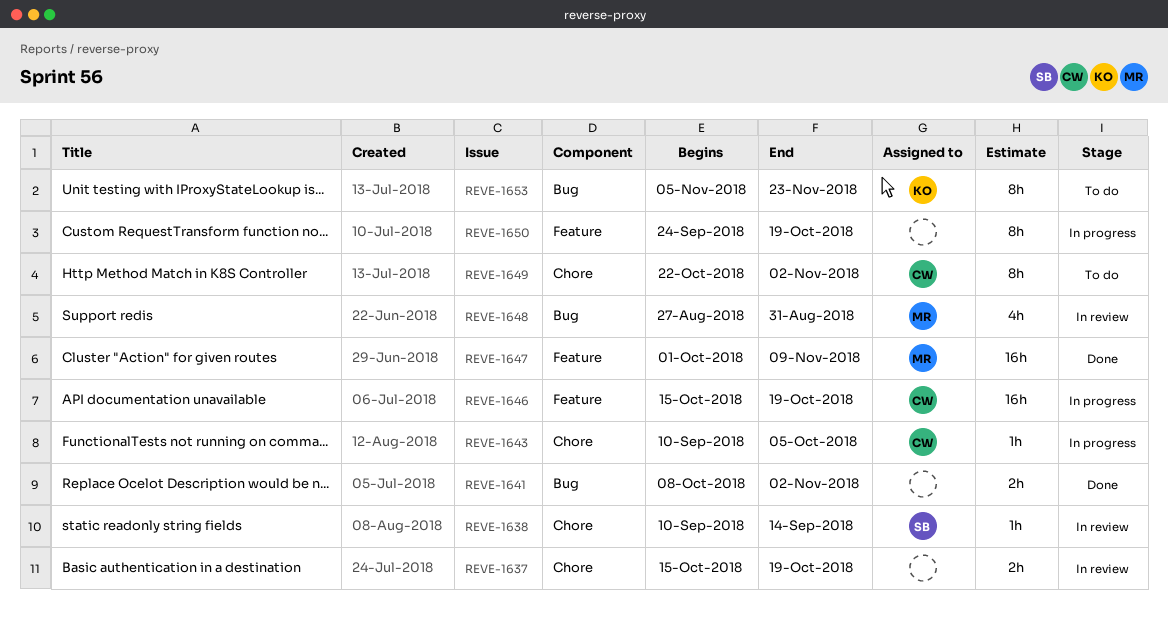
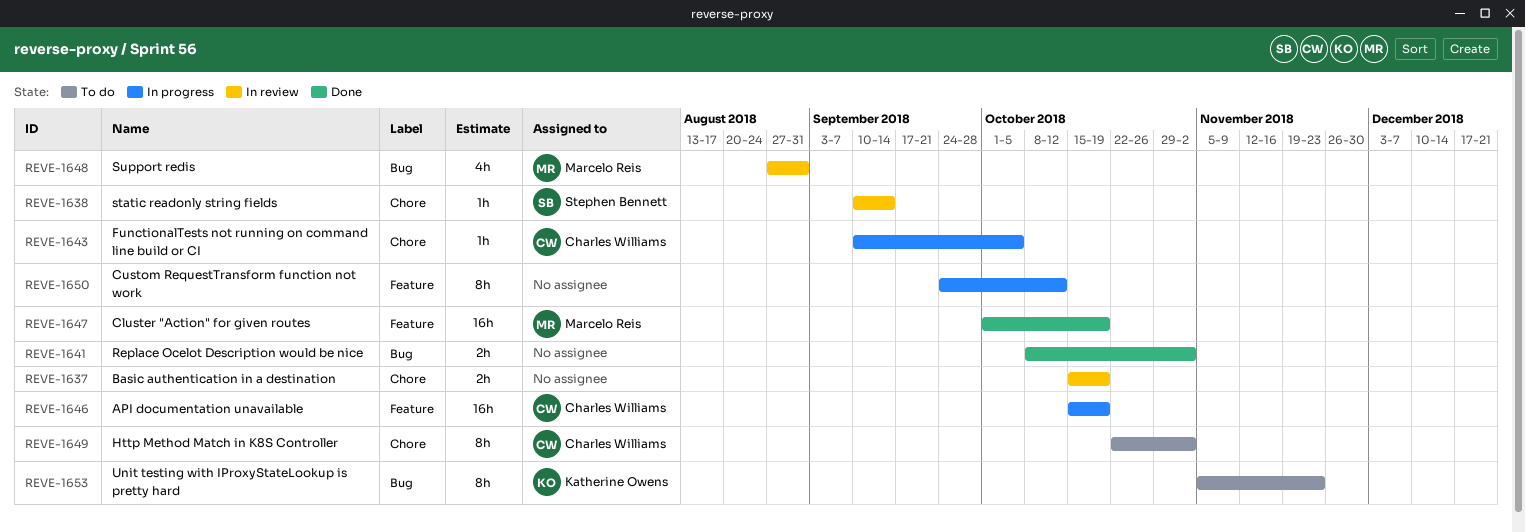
REVE-1647, due: Nov 9 -> Oct 19
REVE-1650, due: Oct 19 -> Oct 12

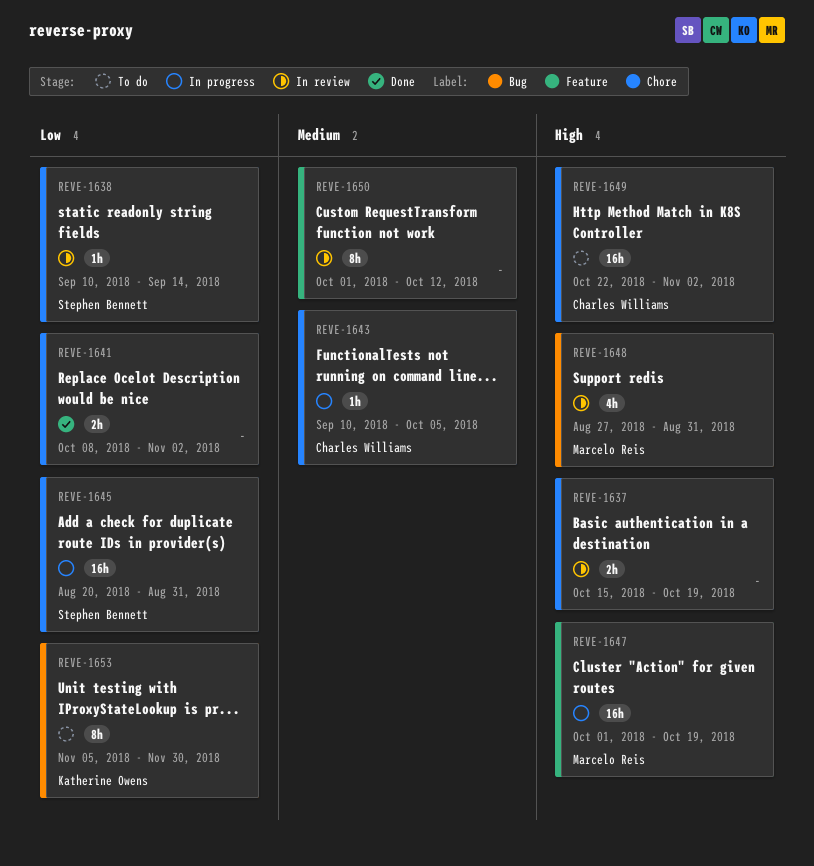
REVE-1641, label: Bug -> Chore
REVE-1645: none -> present
REVE-1646: present -> none
REVE-1647, status: Done -> In progress
REVE-1649, estimate: 8h -> 16h
REVE-1650, status: In progress -> In review
REVE-1650, start: Sep 24 -> Oct 1
REVE-1653, due: Nov 23 -> Nov 30

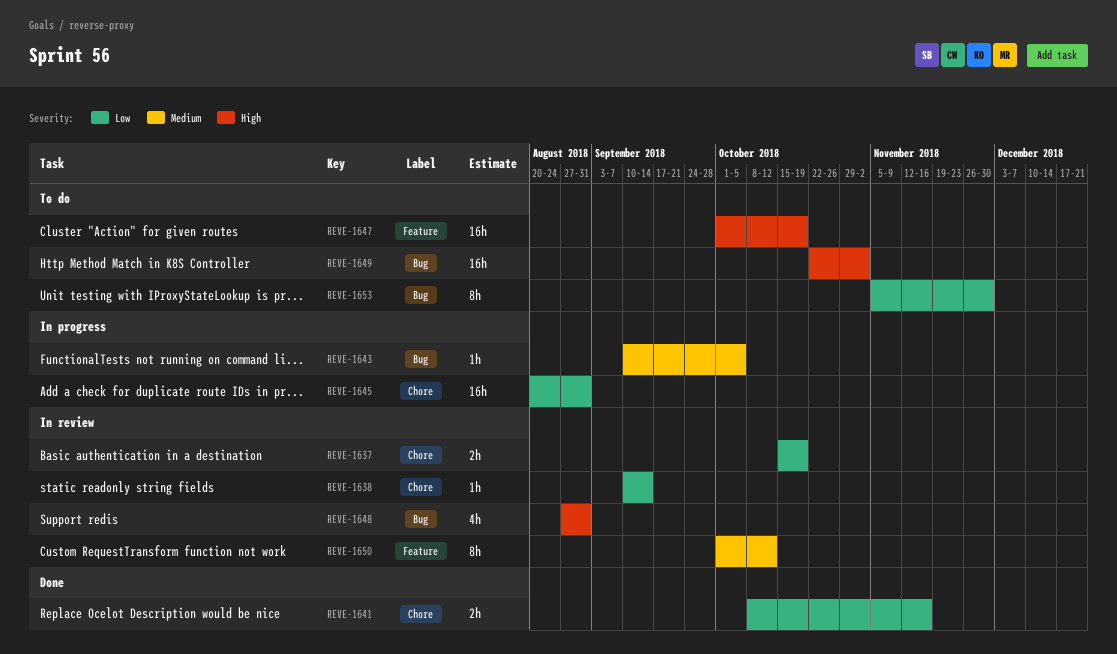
REVE-1637, priority: High -> Low
REVE-1641, due: Nov 2 -> Nov 16
REVE-1643, label: Chore -> Bug
REVE-1647, status: In progress -> To do
REVE-1649, label: Chore -> Bug

